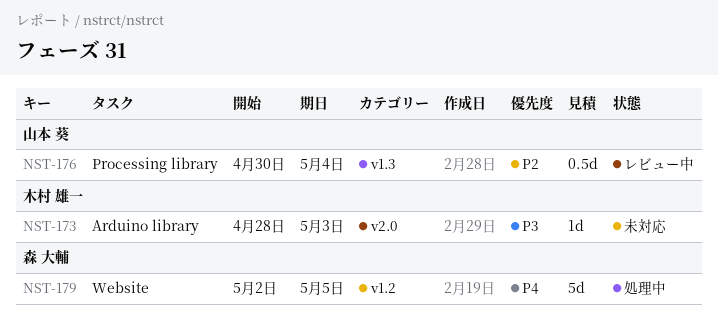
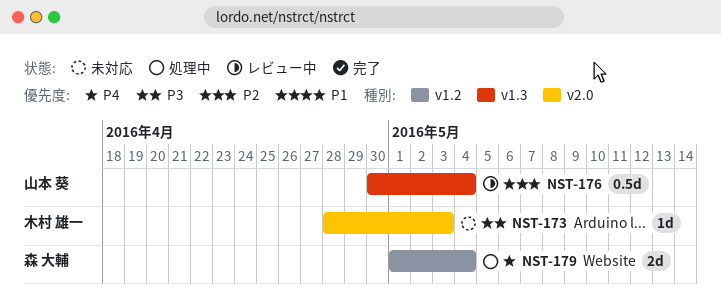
NST-179, estimate: 5d -> 2d
NST-179, start: May 2 -> May 1
NST-179, due: May 5 -> May 4

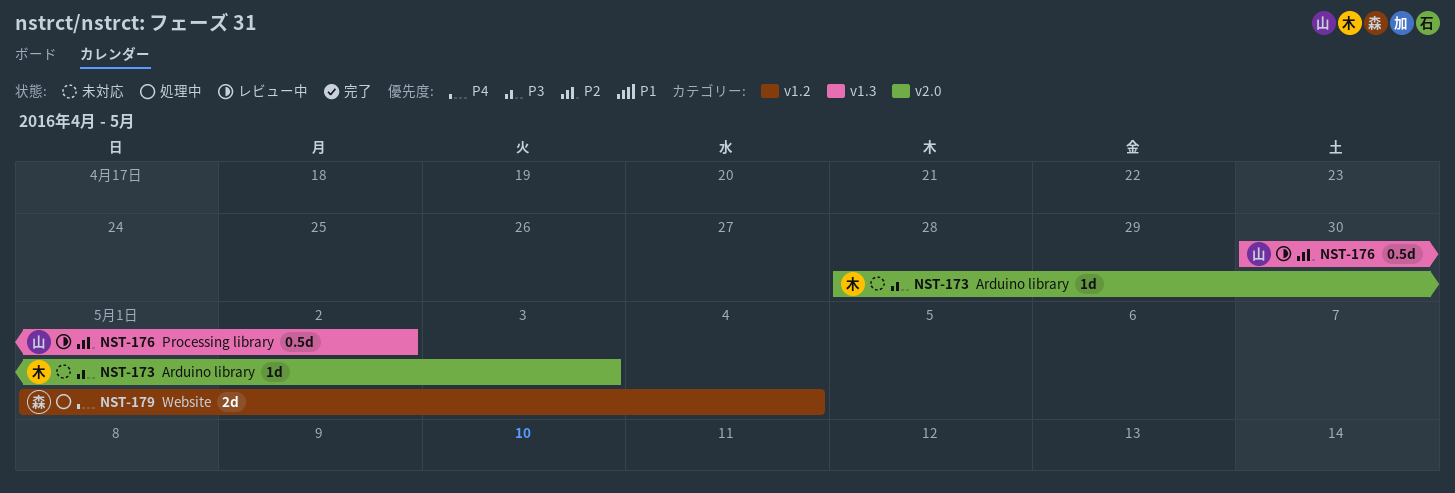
NST-176, due: May 4 -> May 2

